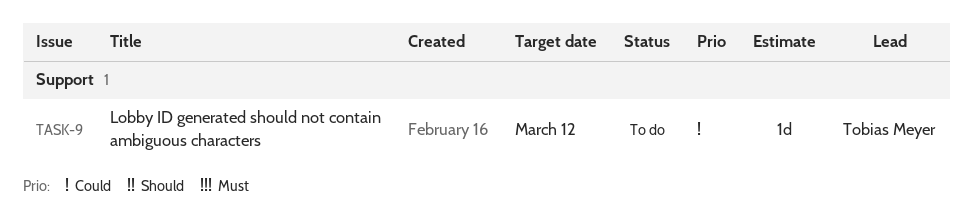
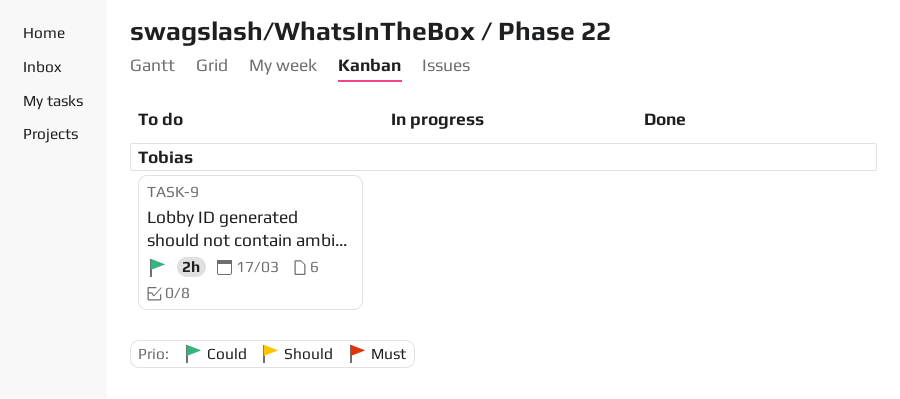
TASK-9, estimate: 1d -> 2h
TASK-9, due: Mar 12 -> Mar 17

